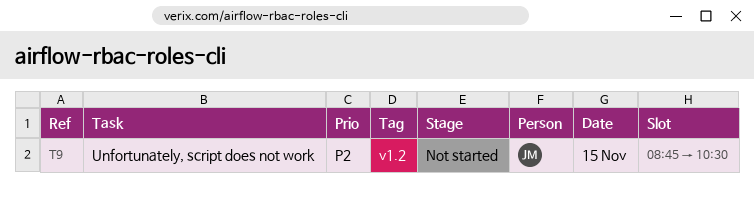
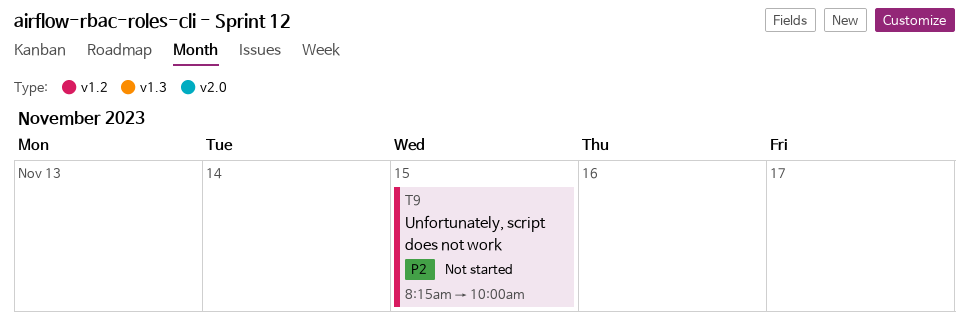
T9, begins: 08:45 -> 08:15
T9, ends: 10:30 -> 10:00

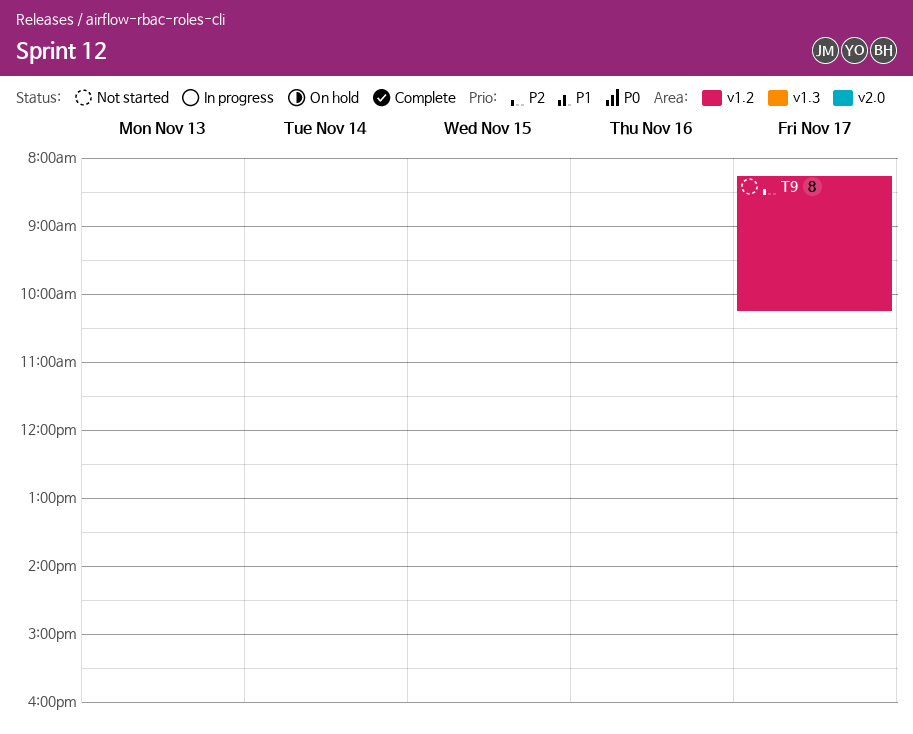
T9, day: Nov 15 -> Nov 17
T9, ends: 10:00 -> 10:15

